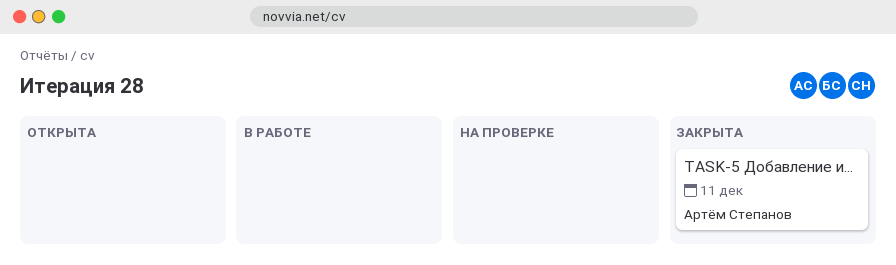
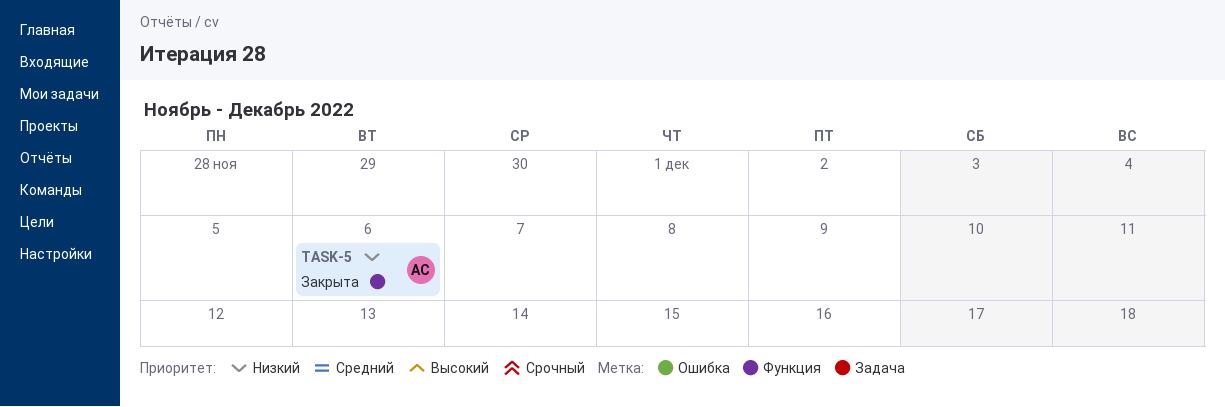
TASK-5, due: Dec 11 -> Dec 6

